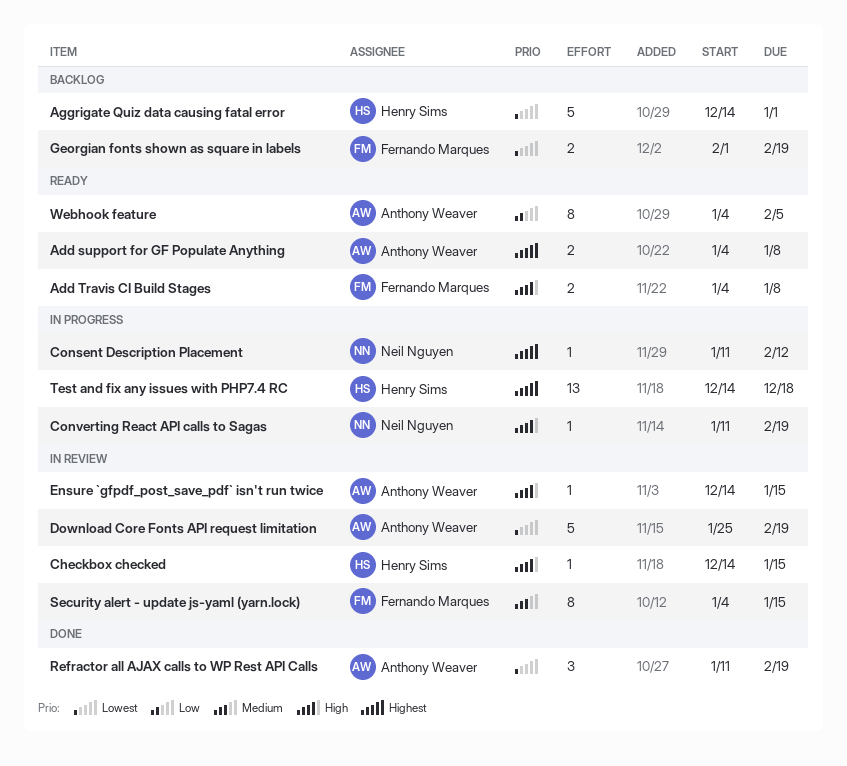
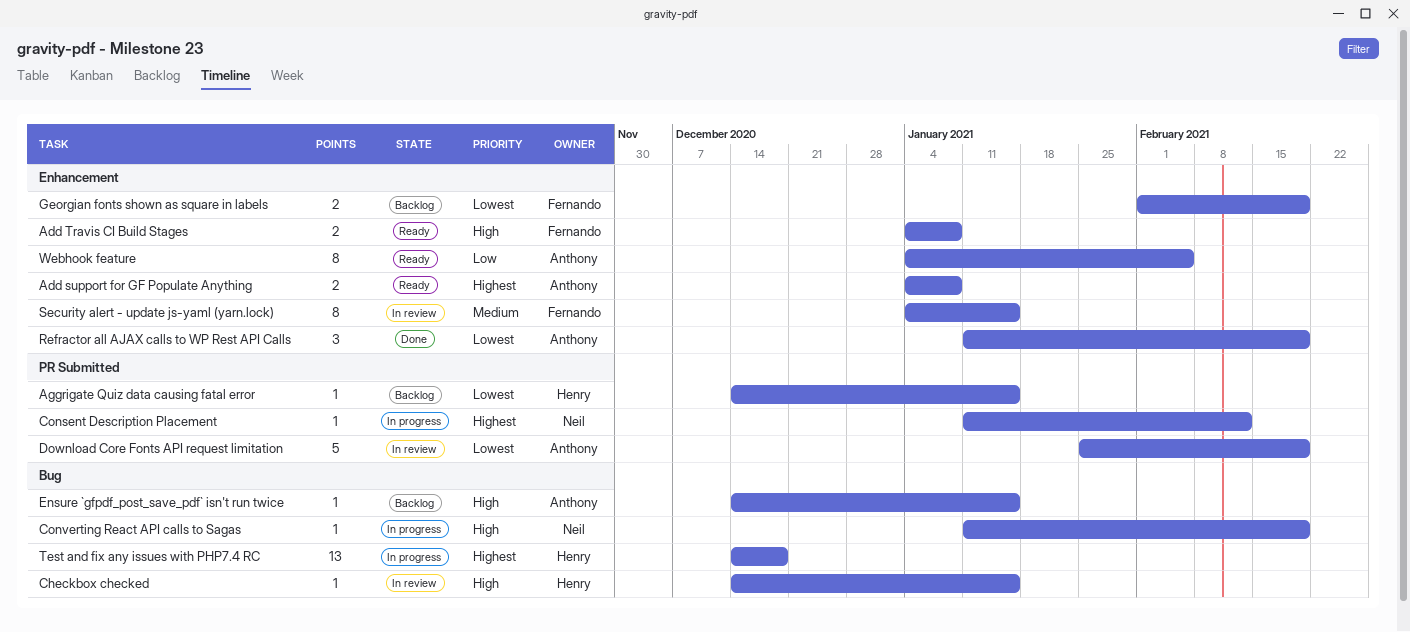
Aggrigate Quiz data causing fatal error, estimate: 5 -> 1
Aggrigate Quiz data causing fatal error, due: Jan 1 -> Jan 15
Ensure `gfpdf_post_save_pdf` isn't run twice, status: In review -> Backlog

